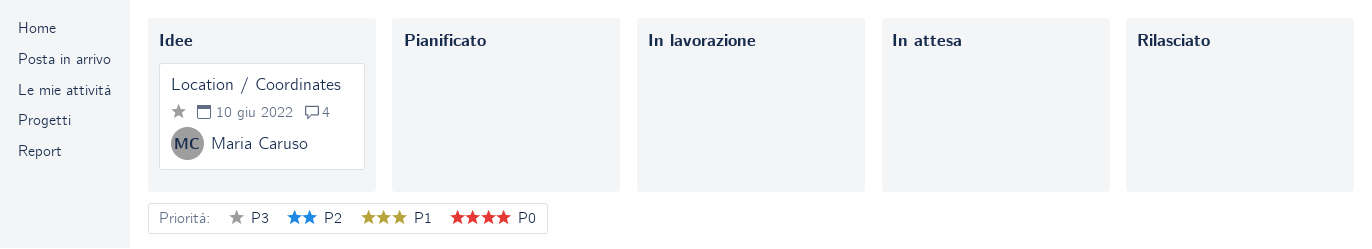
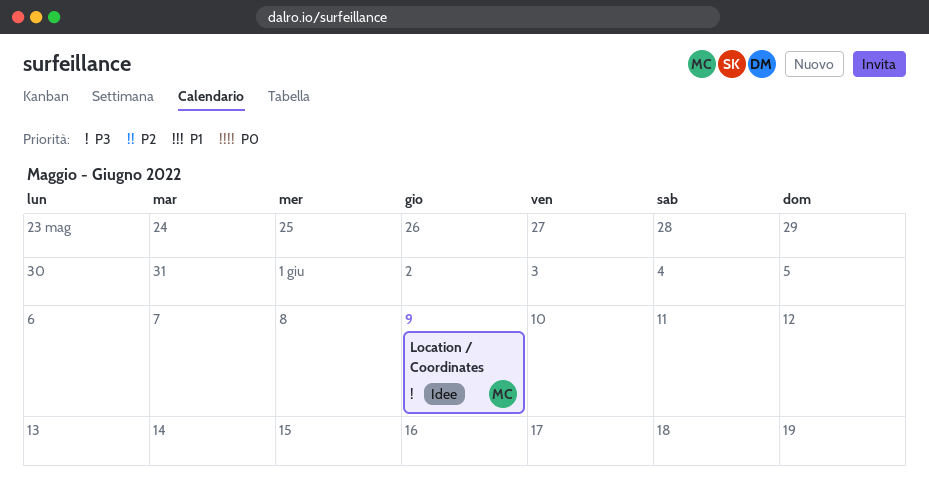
Location / Coordinates, due: Jun 10 -> Jun 9

